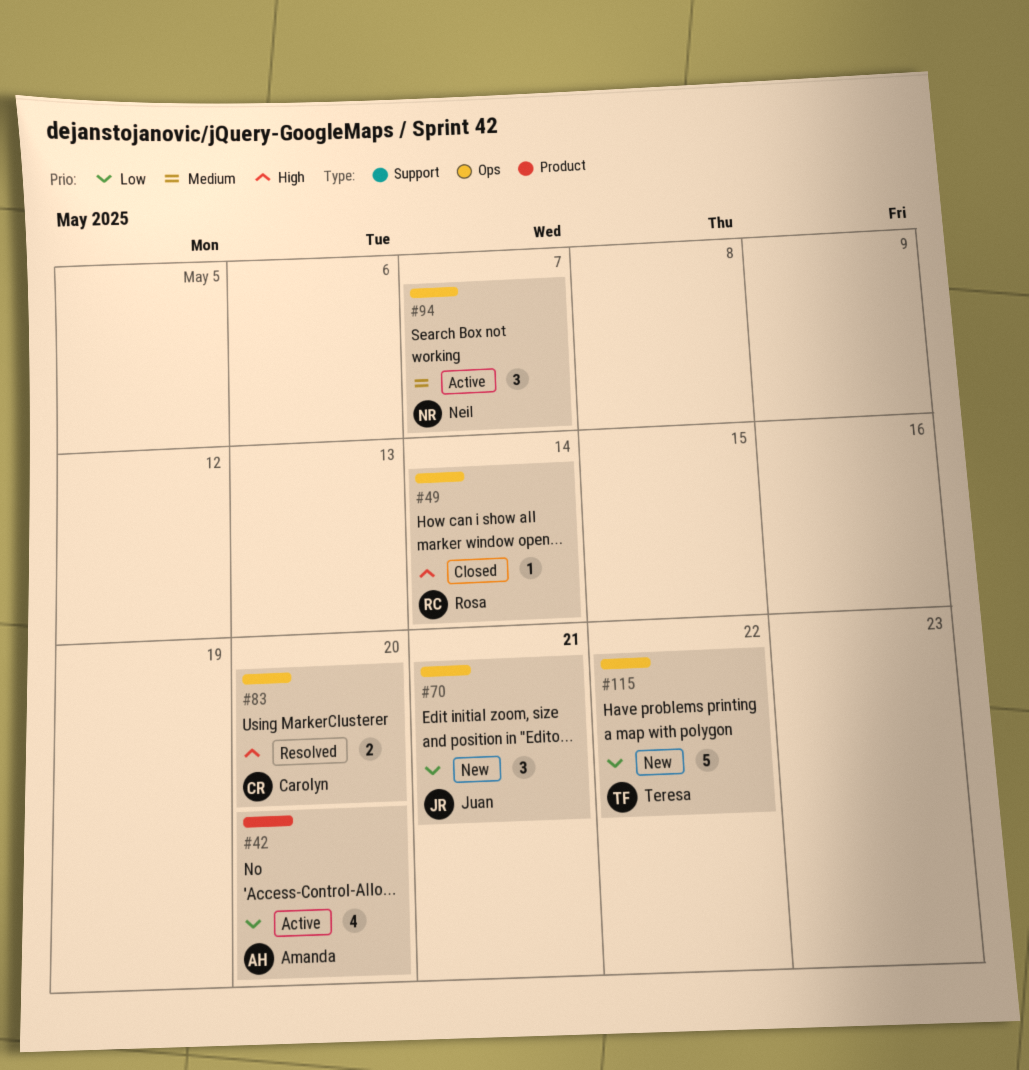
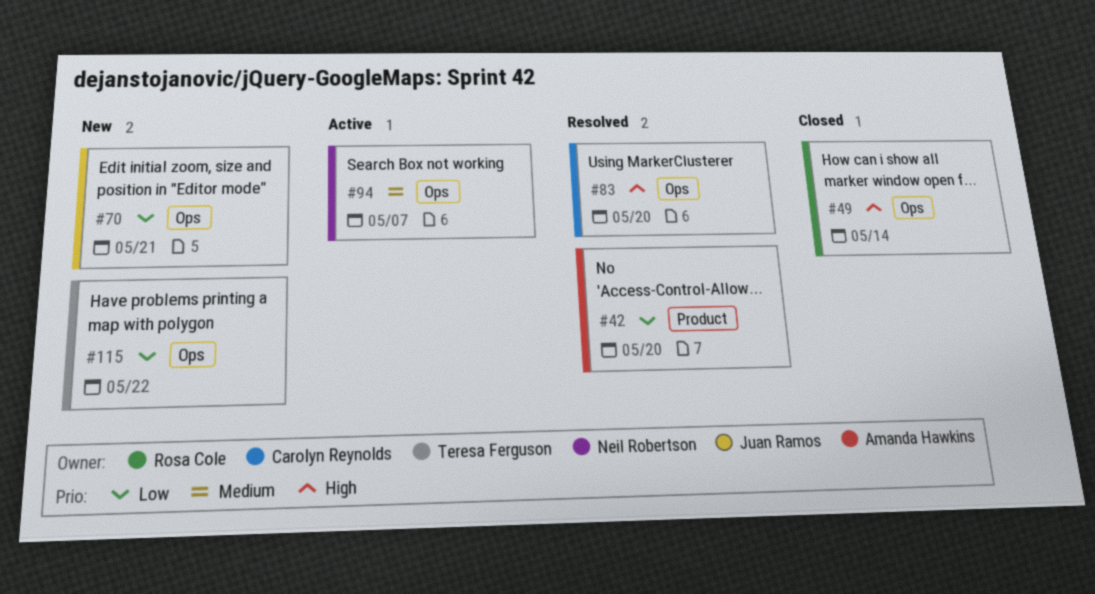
#42, status: Active -> Resolved

